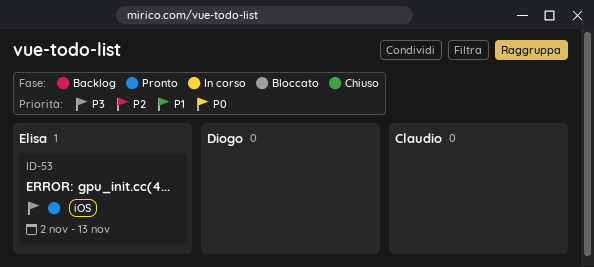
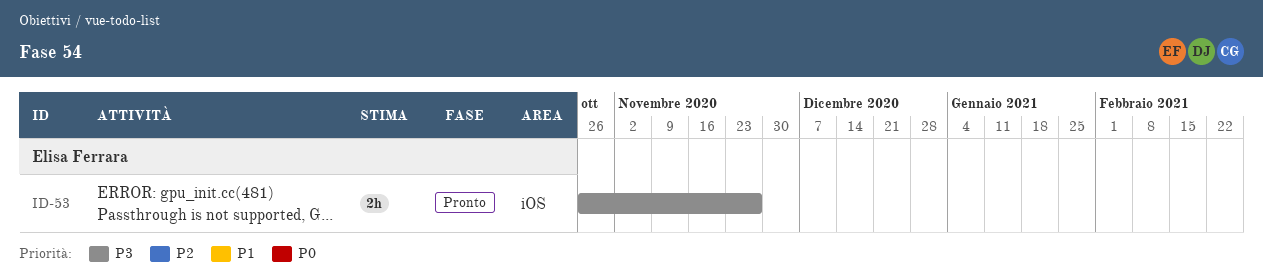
ID-53, start: Nov 2 -> Oct 26
ID-53, due: Nov 13 -> Nov 27

